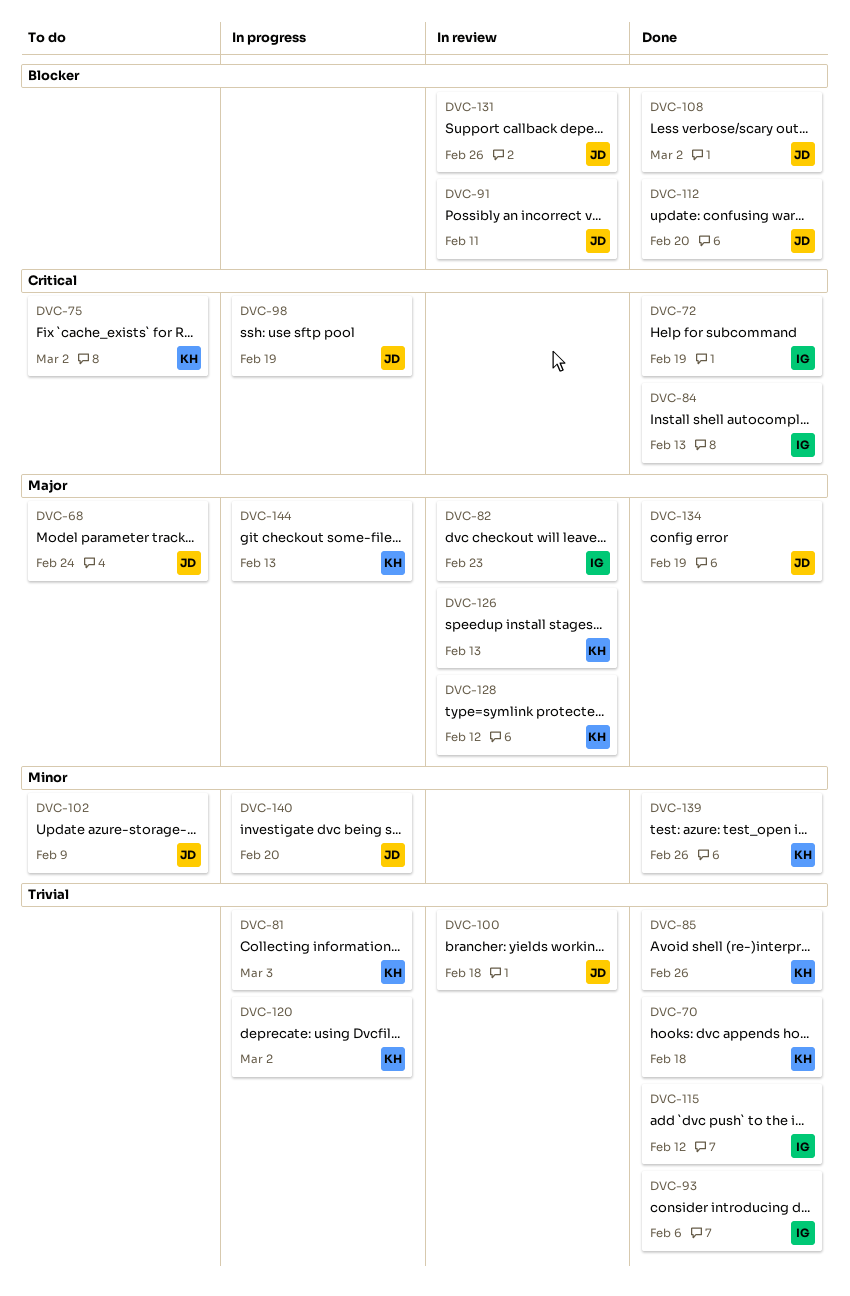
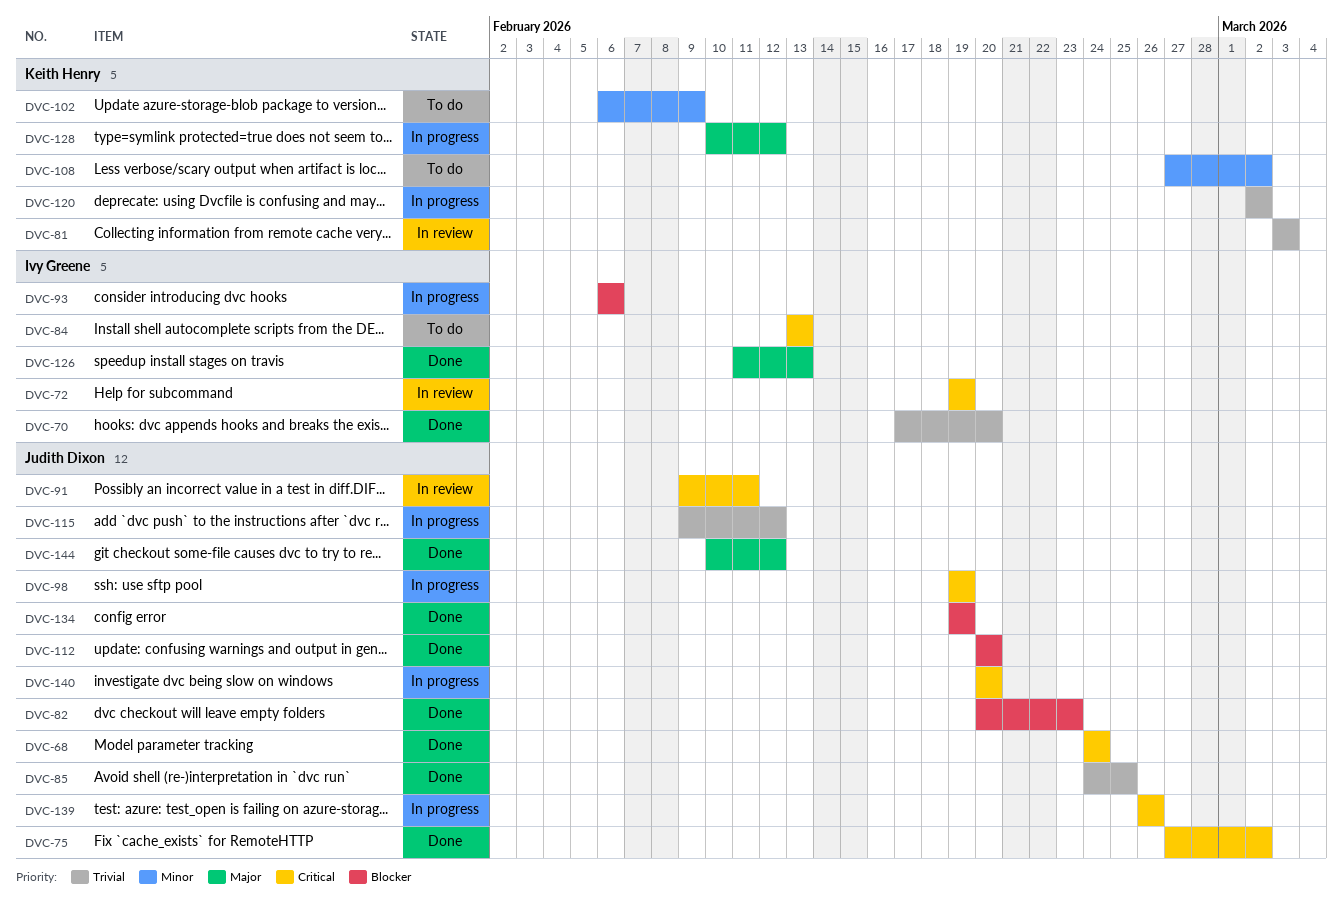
DVC-68, status: To do -> Done
DVC-68, priority: Major -> Critical
DVC-70, owner: Keith Henry -> Ivy Greene
DVC-70, due: Feb 18 -> Feb 20
DVC-72, status: Done -> In review
DVC-75, status: To do -> Done
DVC-75, owner: Keith Henry -> Judith Dixon
DVC-81, status: In progress -> In review
DVC-82, status: In review -> Done
DVC-82, owner: Ivy Greene -> Judith Dixon
DVC-82, priority: Major -> Blocker
DVC-84, status: Done -> To do
DVC-85, owner: Keith Henry -> Judith Dixon
DVC-85, due: Feb 26 -> Feb 25
DVC-91, priority: Blocker -> Critical
DVC-93, status: Done -> In progress
DVC-93, priority: Trivial -> Blocker
DVC-100: present -> none
DVC-102, owner: Judith Dixon -> Keith Henry
DVC-108, status: Done -> To do
DVC-108, owner: Judith Dixon -> Keith Henry
DVC-108, priority: Blocker -> Minor
DVC-115, status: Done -> In progress
DVC-115, owner: Ivy Greene -> Judith Dixon
DVC-126, status: In review -> Done
DVC-126, owner: Keith Henry -> Ivy Greene
DVC-128, status: In review -> In progress
DVC-131: present -> none
DVC-134, priority: Major -> Blocker
DVC-139, status: Done -> In progress
DVC-139, owner: Keith Henry -> Judith Dixon
DVC-139, priority: Minor -> Critical
DVC-140, priority: Minor -> Critical
DVC-144, status: In progress -> Done
DVC-144, owner: Keith Henry -> Judith Dixon
DVC-144, due: Feb 13 -> Feb 12

